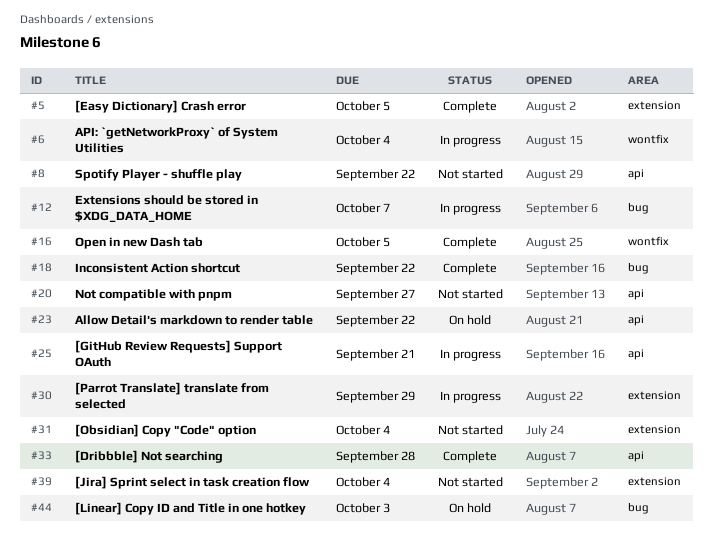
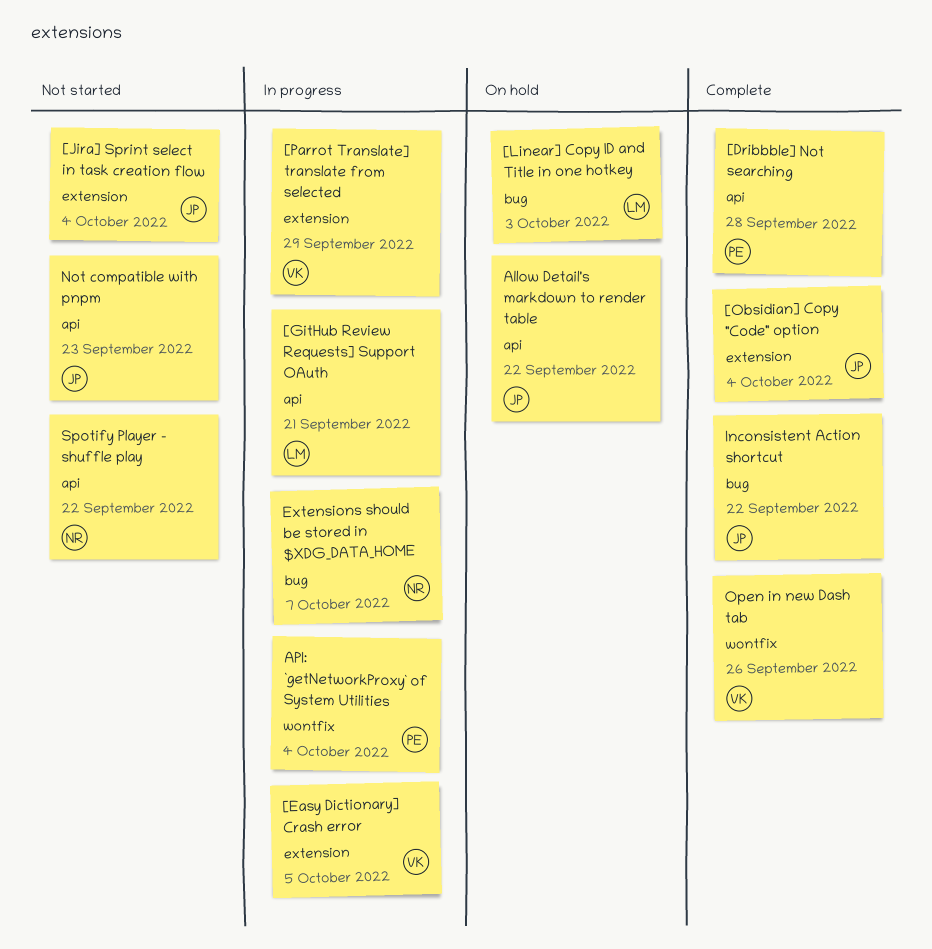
[Easy Dictionary] Crash error, status: Complete -> In progress
[Obsidian] Copy "Code" option, status: Not started -> Complete
Not compatible with pnpm, due: Sep 27 -> Sep 23
Open in new Dash tab, due: Oct 5 -> Sep 26

